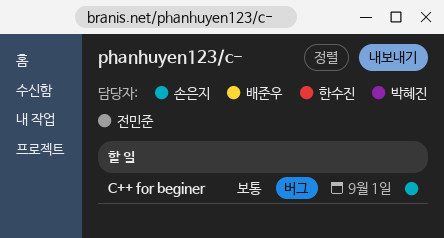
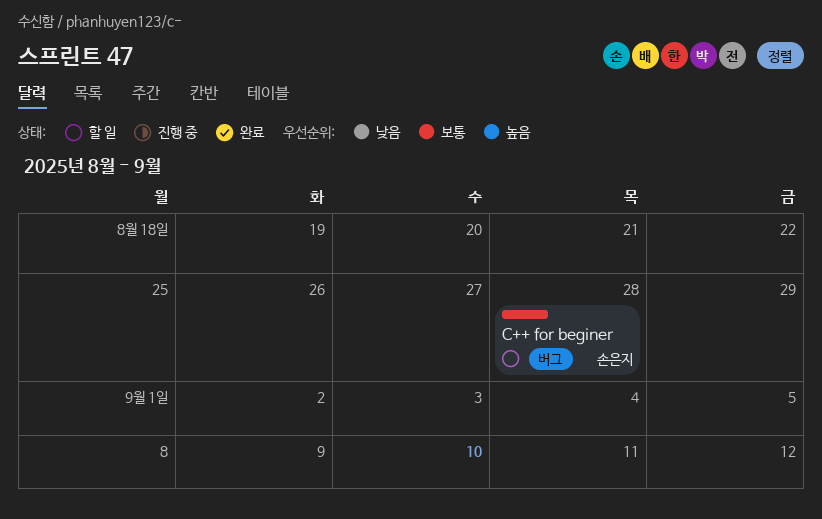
C++ for beginer, due: Sep 1 -> Aug 28

